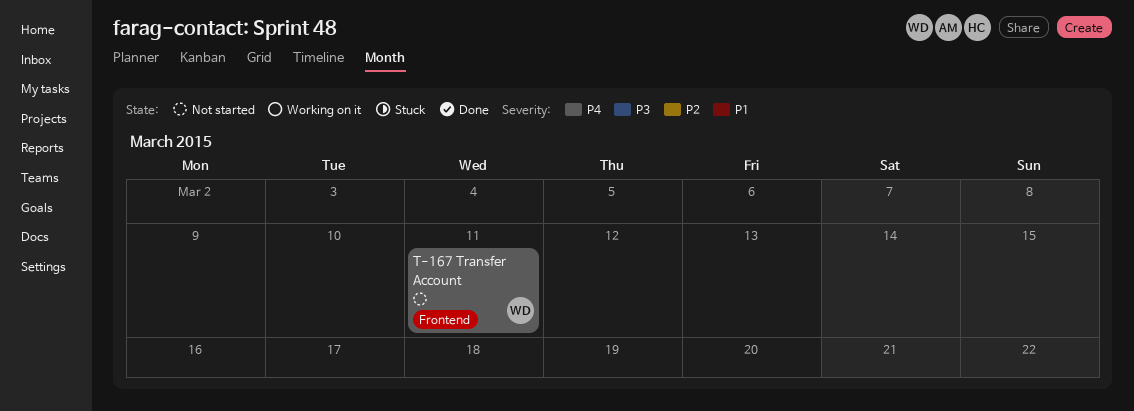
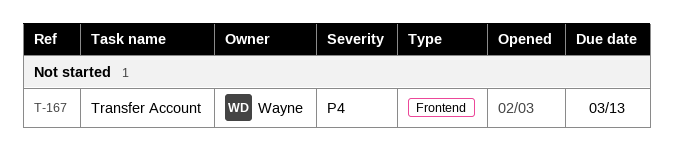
T-167, due: Mar 11 -> Mar 13

